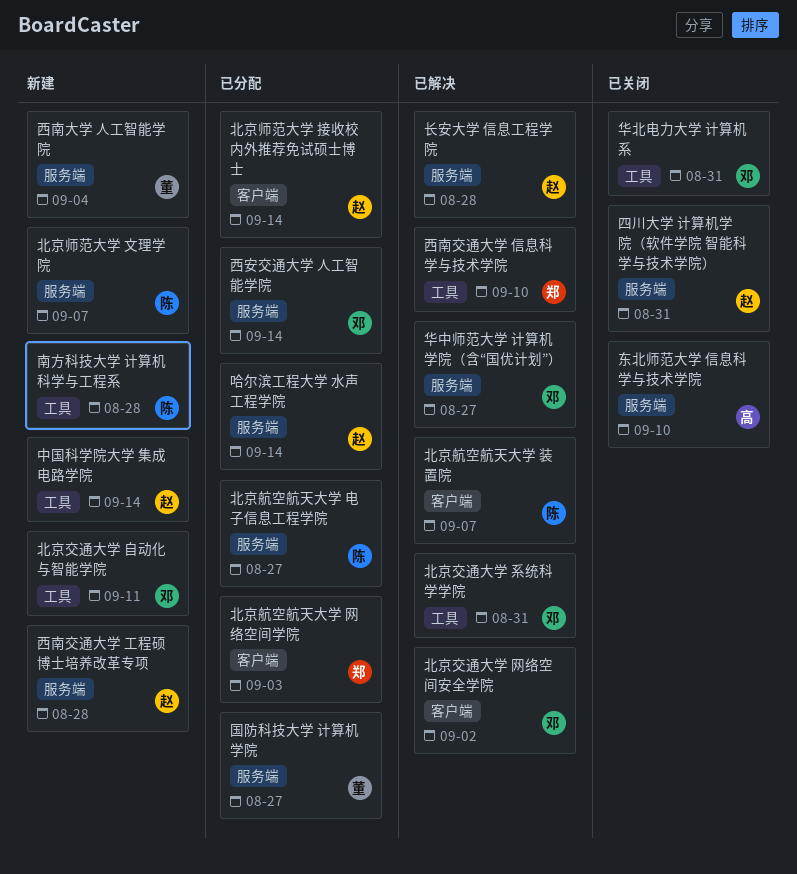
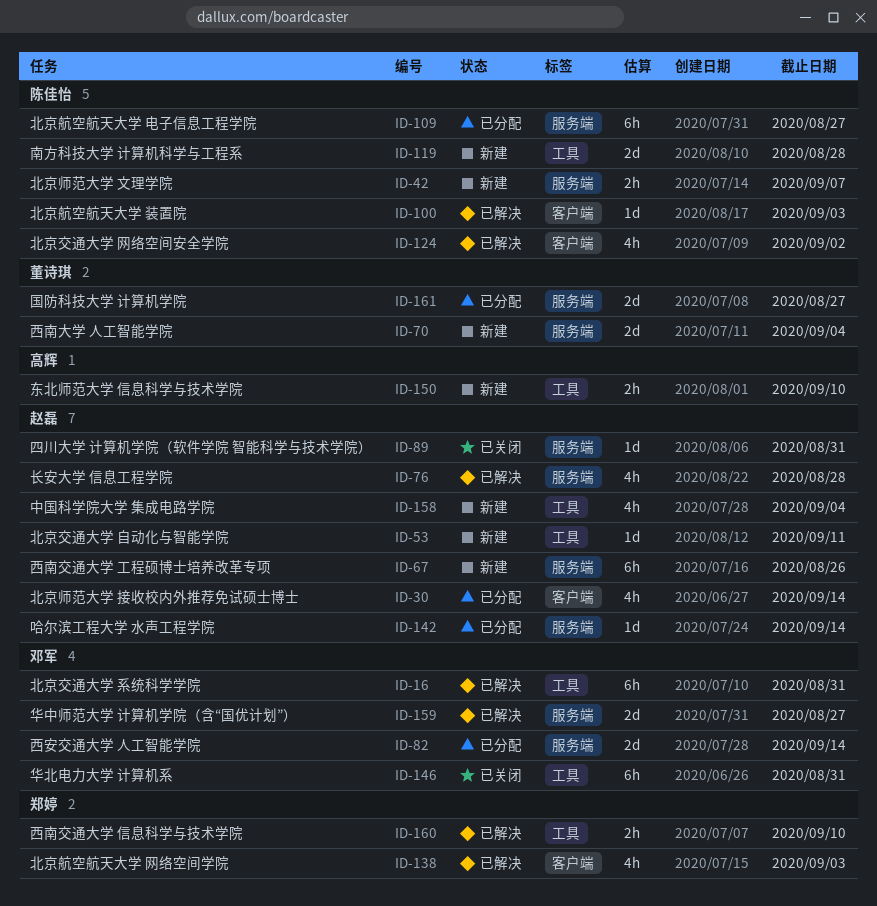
东北师范大学 信息科学与技术学院, status: 已关闭 -> 新建
东北师范大学 信息科学与技术学院, label: 服务端 -> 工具
中国科学院大学 集成电路学院, due: Sep 14 -> Sep 4
北京交通大学 网络空间安全学院, owner: 邓军 -> 陈佳怡
北京交通大学 自动化与智能学院, owner: 邓军 -> 赵磊
北京航空航天大学 网络空间学院, status: 已分配 -> 已解决
北京航空航天大学 装置院, due: Sep 7 -> Sep 3
西南交通大学 工程硕博士培养改革专项, due: Aug 28 -> Aug 26

